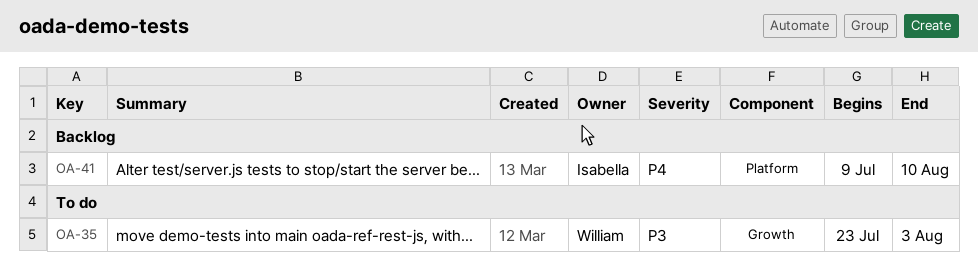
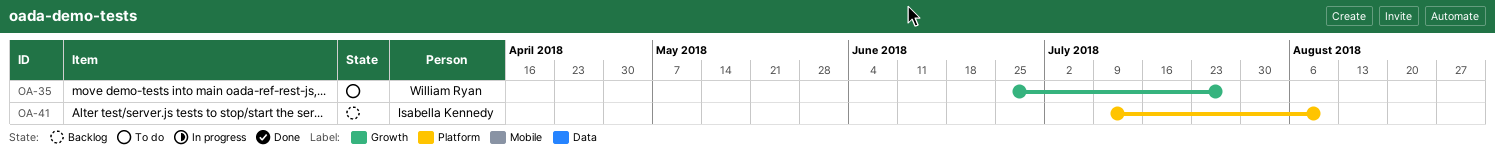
OA-35, start: Jul 23 -> Jun 25
OA-35, due: Aug 3 -> Jul 27

